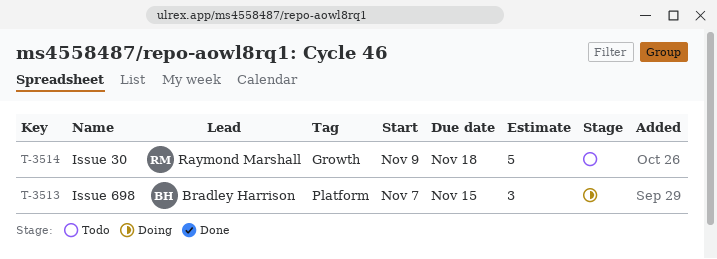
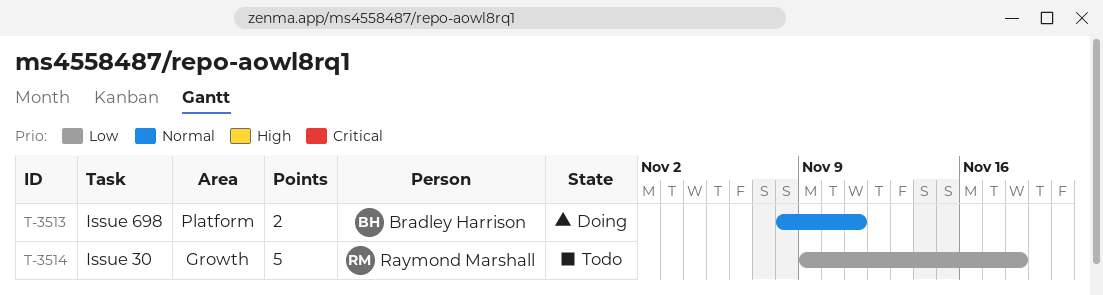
T-3513, estimate: 3 -> 2
T-3513, start: Nov 7 -> Nov 8
T-3513, due: Nov 15 -> Nov 11

